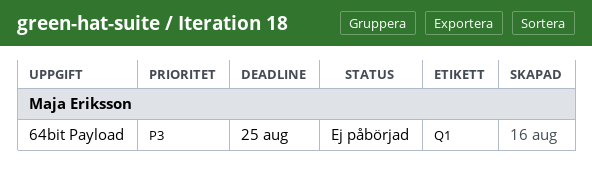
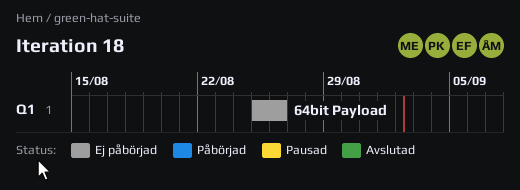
64bit Payload, due: Aug 25 -> Aug 26

